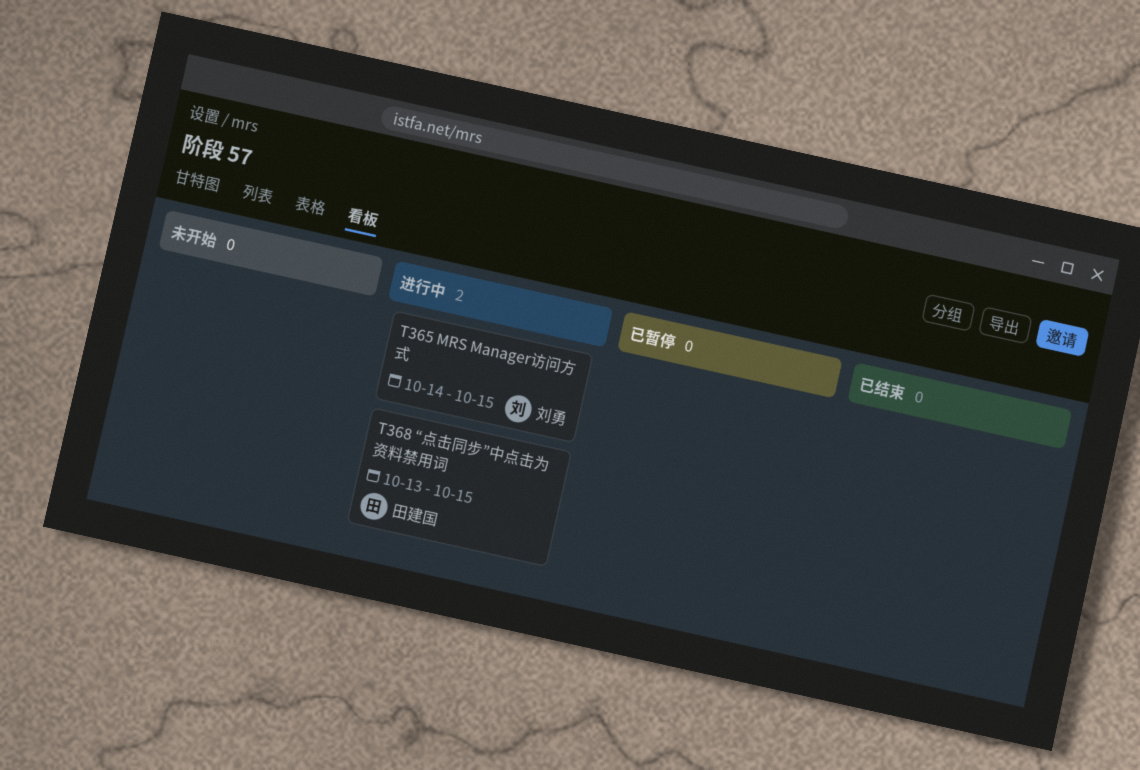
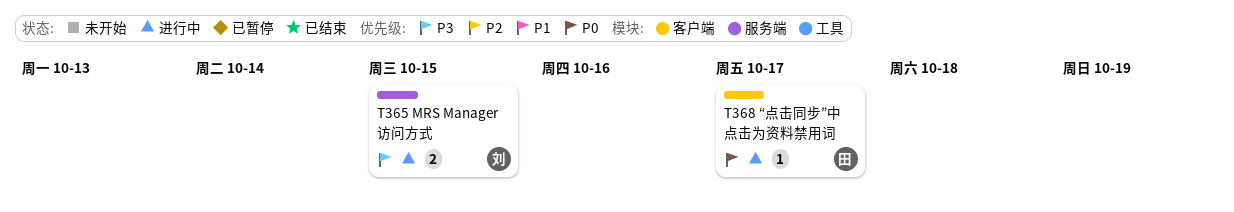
T368, due: Oct 15 -> Oct 17

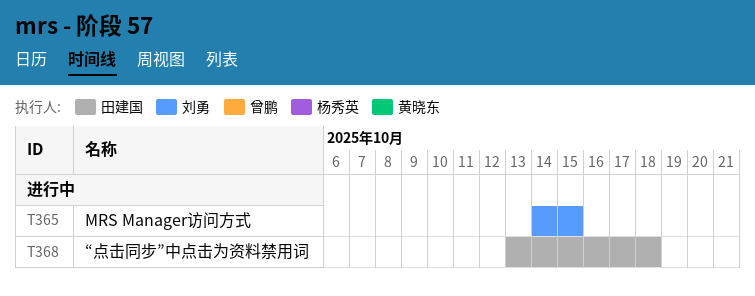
T368, due: Oct 17 -> Oct 18

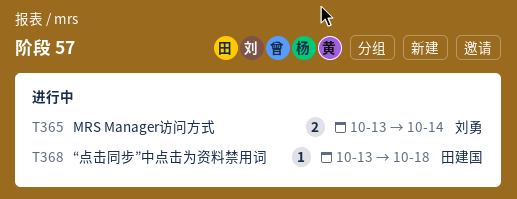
T365, start: Oct 14 -> Oct 13
T365, due: Oct 15 -> Oct 14

